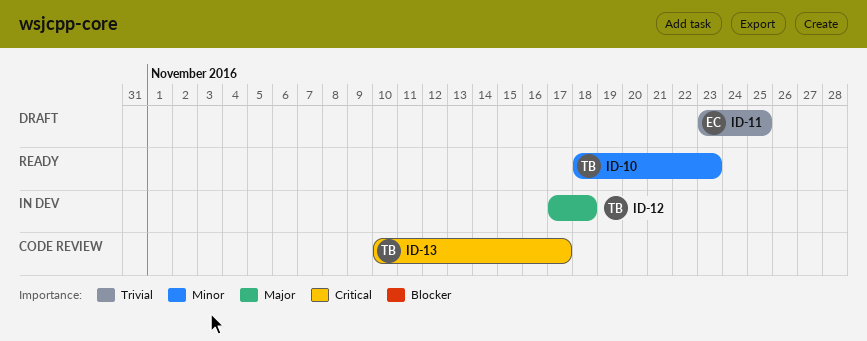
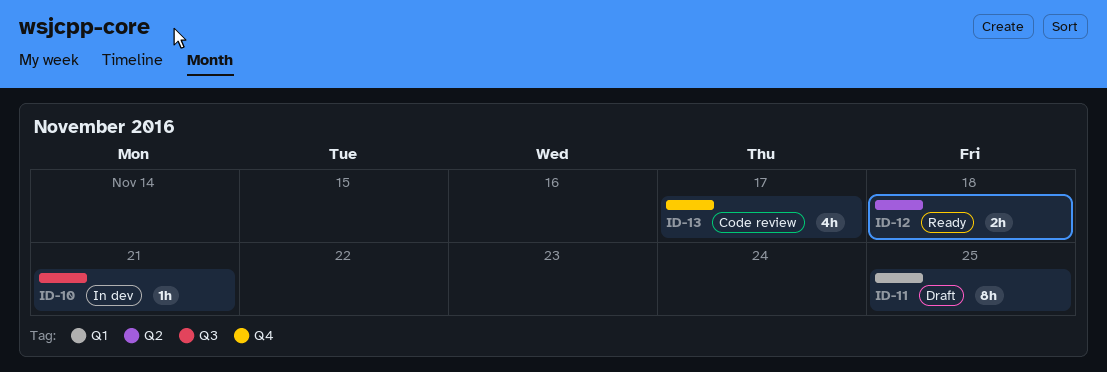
ID-10, status: Ready -> In dev
ID-10, due: Nov 23 -> Nov 21
ID-12, status: In dev -> Ready

